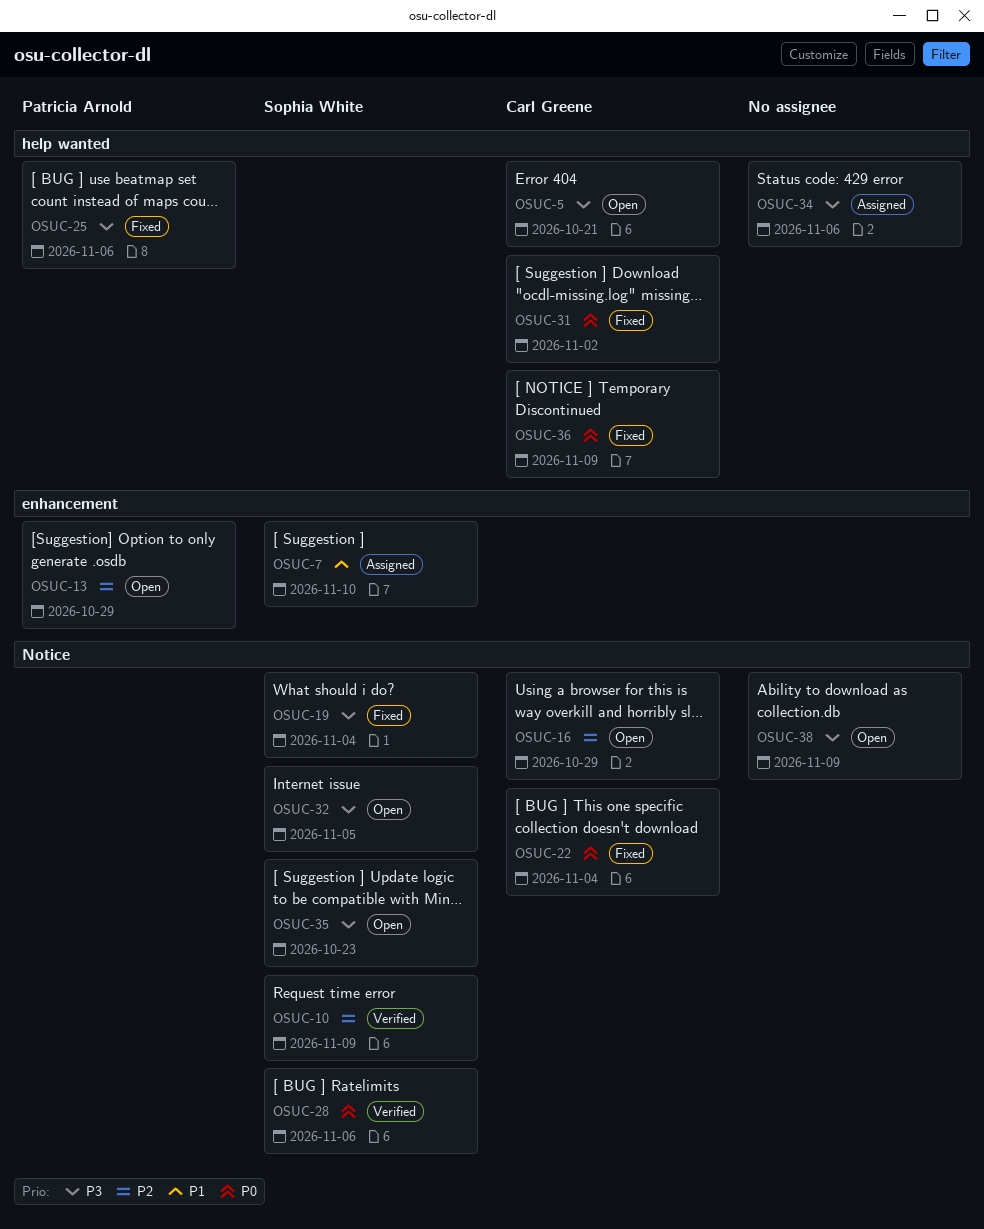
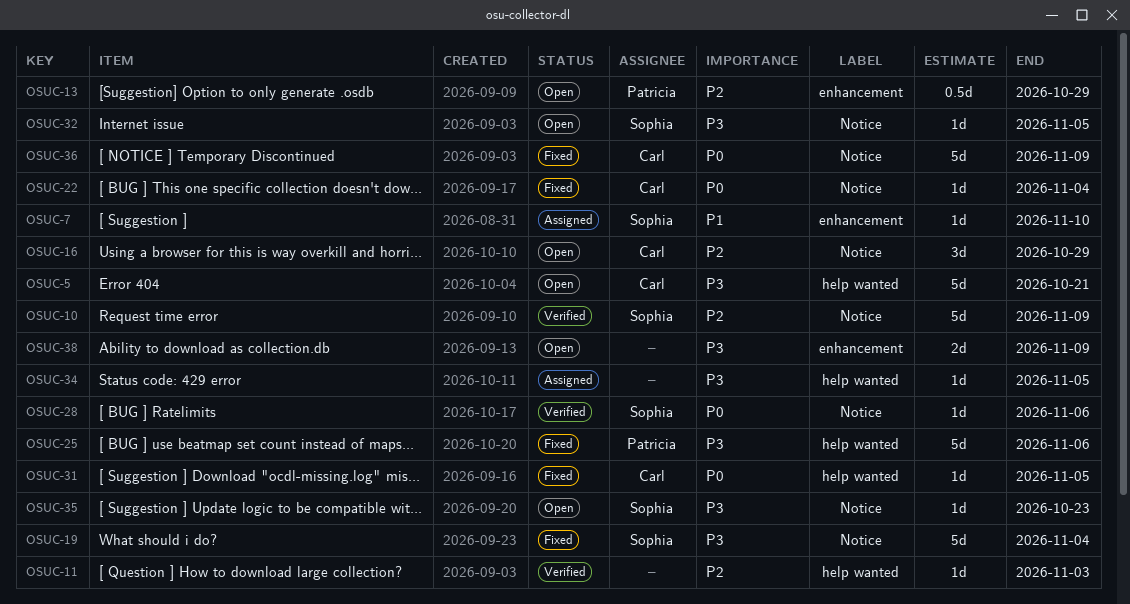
OSUC-11: none -> present
OSUC-31, due: Nov 2 -> Nov 5
OSUC-34, due: Nov 6 -> Nov 5
OSUC-36, label: help wanted -> Notice
OSUC-38, label: Notice -> enhancement

